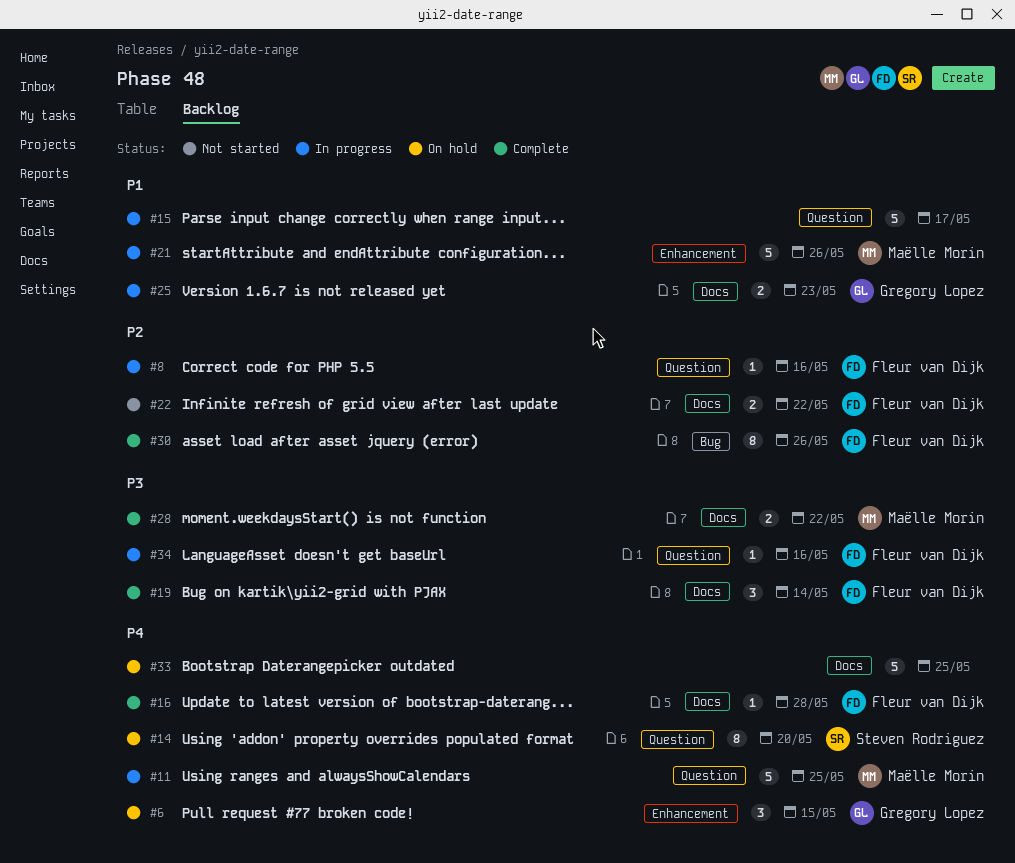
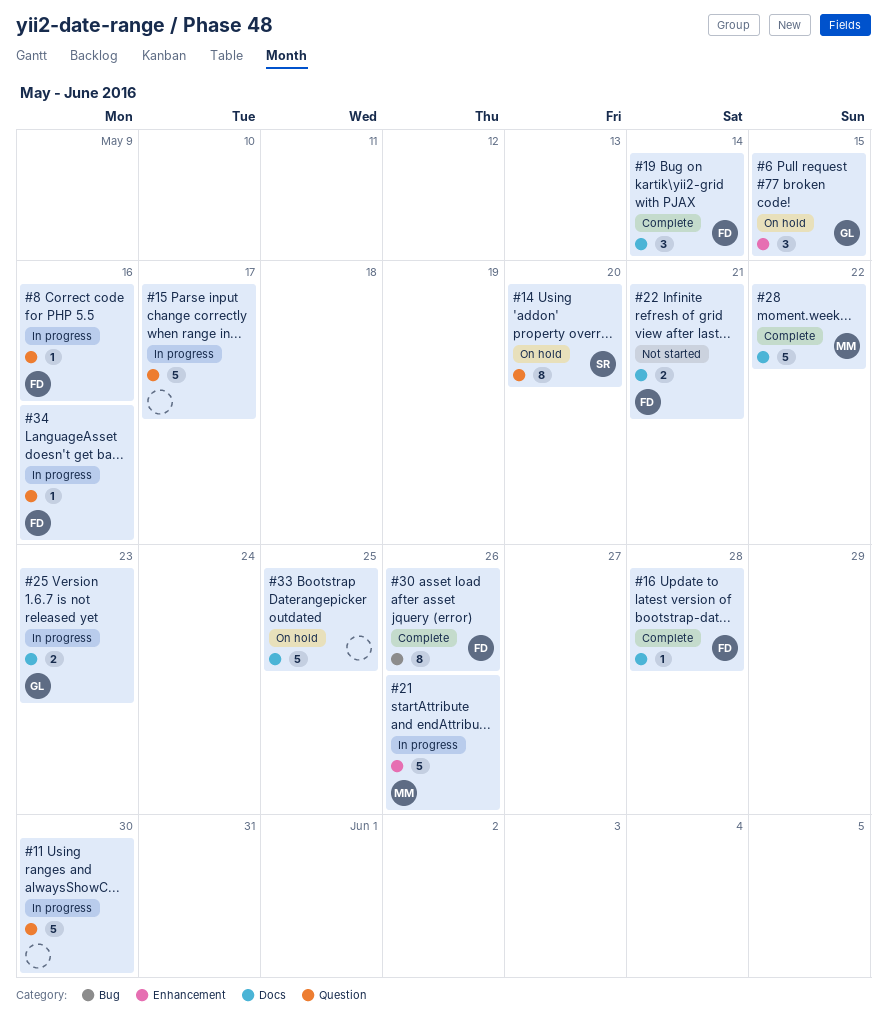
#11, owner: Maëlle Morin -> none
#11, due: May 25 -> May 30
#22, due: May 22 -> May 21
#28, estimate: 2 -> 5

